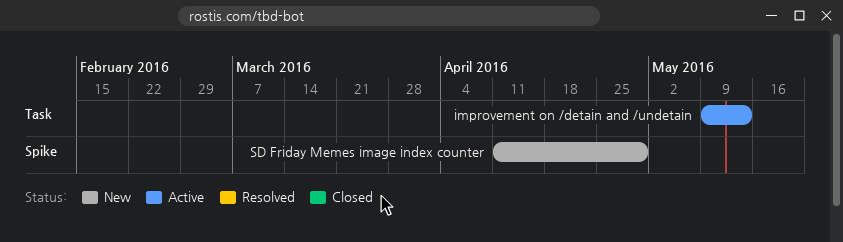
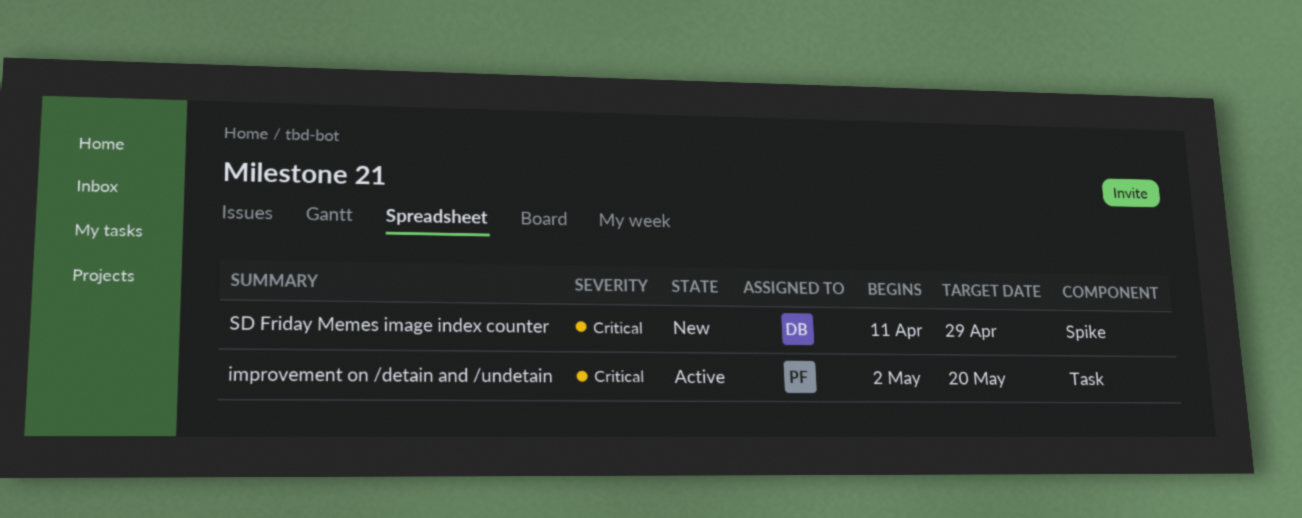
improvement on /detain and /undetain, start: May 9 -> May 2
improvement on /detain and /undetain, due: May 13 -> May 20

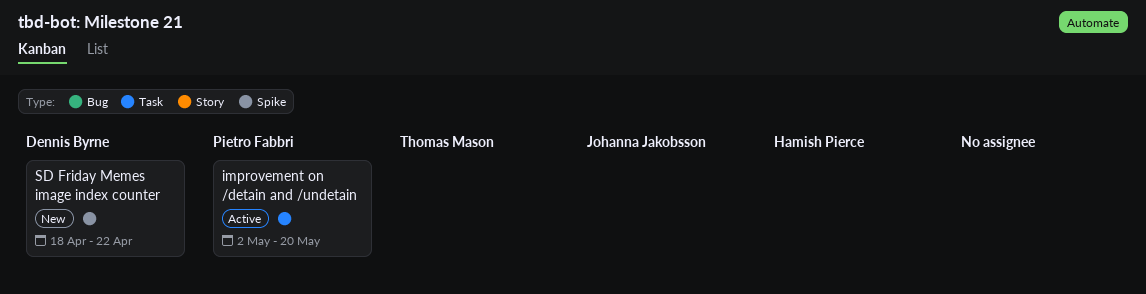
SD Friday Memes image index counter, start: Apr 11 -> Apr 18
SD Friday Memes image index counter, due: Apr 29 -> Apr 22

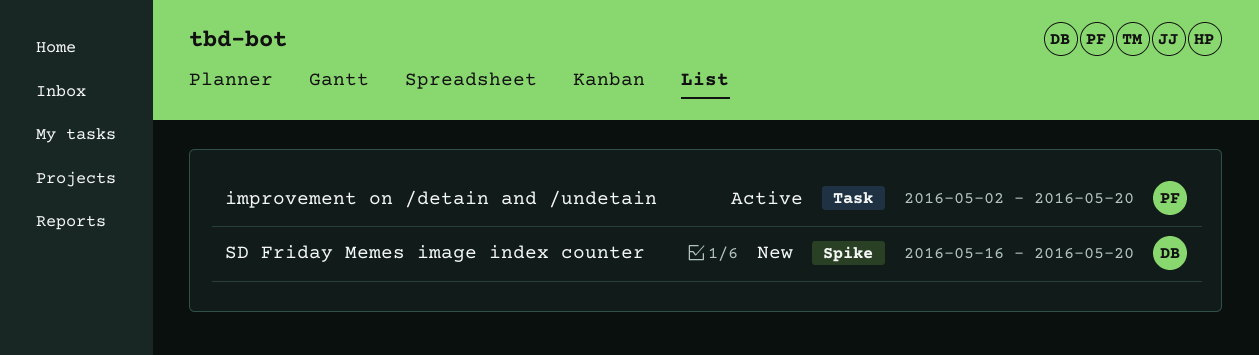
SD Friday Memes image index counter, start: Apr 18 -> May 16
SD Friday Memes image index counter, due: Apr 22 -> May 20

